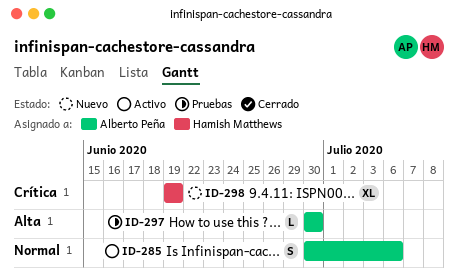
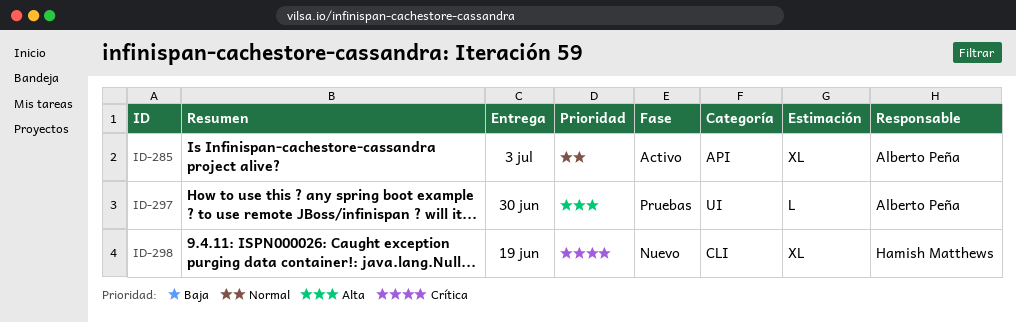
ID-285, estimate: S -> XL
ID-285, due: Jul 6 -> Jul 3

